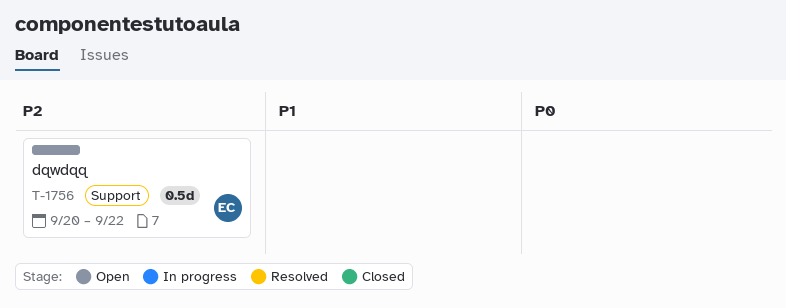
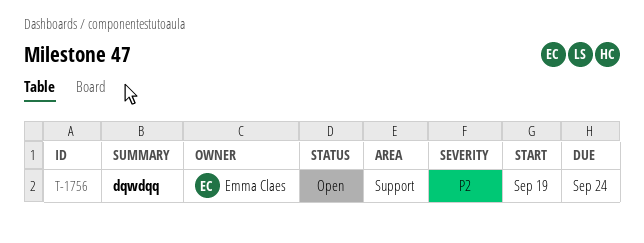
T-1756, start: Sep 20 -> Sep 19
T-1756, due: Sep 22 -> Sep 24

